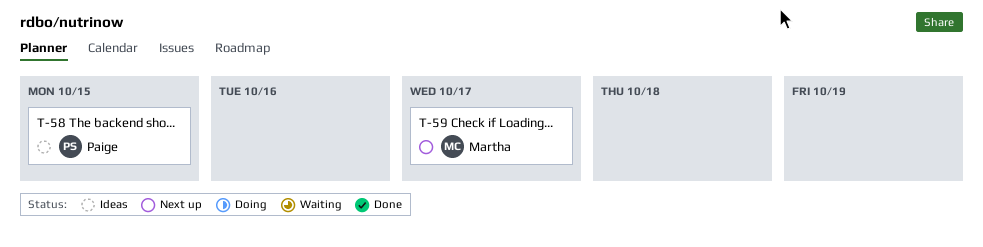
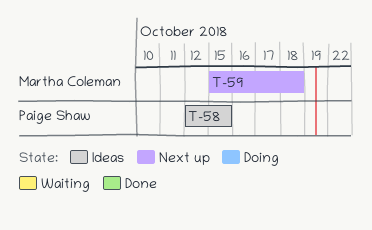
T-59, due: Oct 17 -> Oct 18

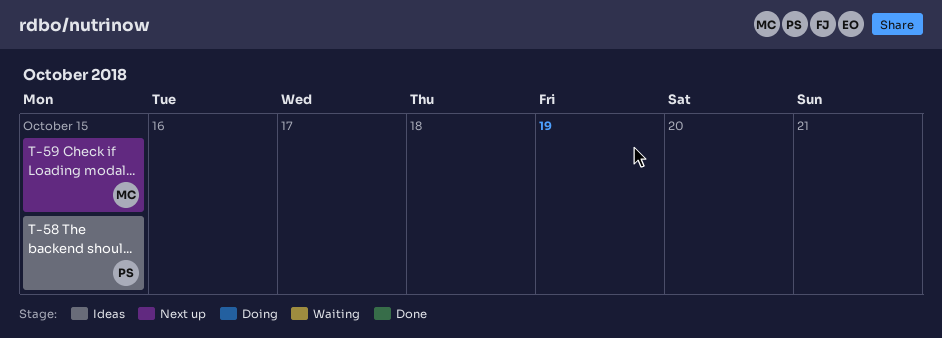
T-59, due: Oct 18 -> Oct 15

